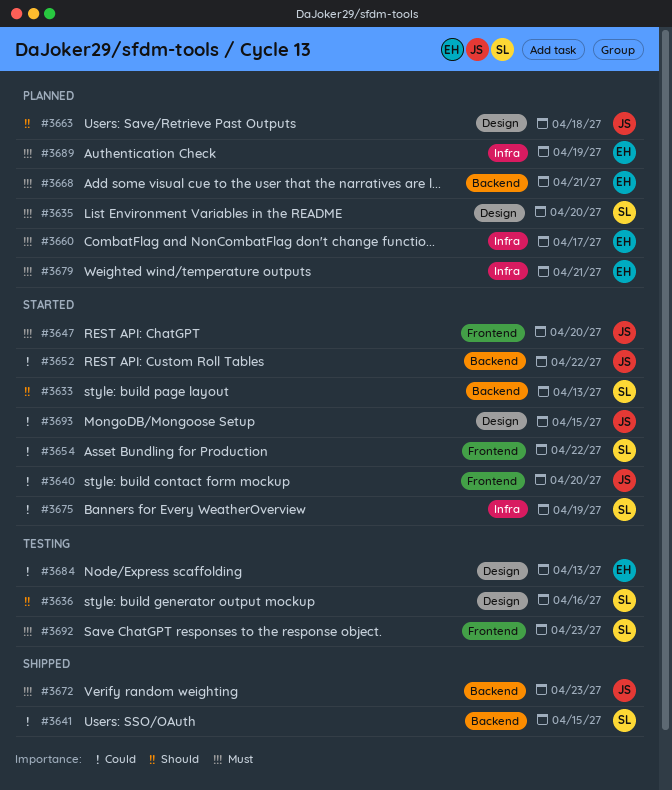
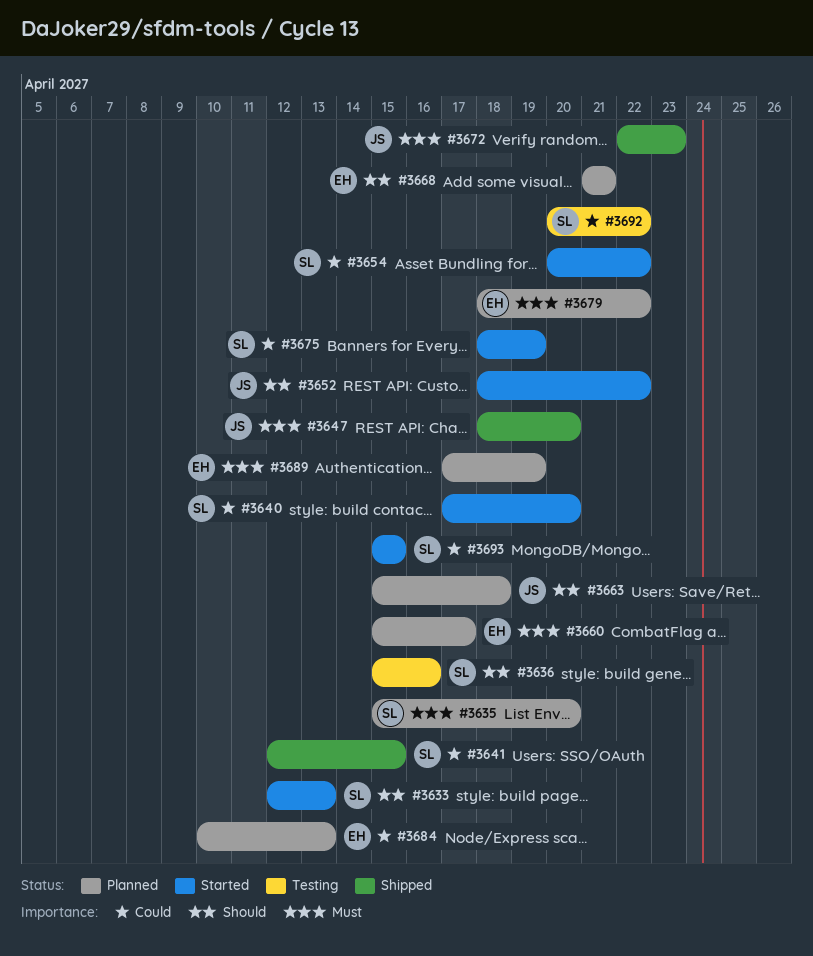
#3640, owner: JS -> SL
#3647, status: Started -> Shipped
#3652, priority: Could -> Should
#3668, priority: Must -> Should
#3679, due: Apr 21 -> Apr 22
#3684, status: Testing -> Planned
#3692, priority: Must -> Could
#3692, due: Apr 23 -> Apr 22
#3693, owner: JS -> SL

